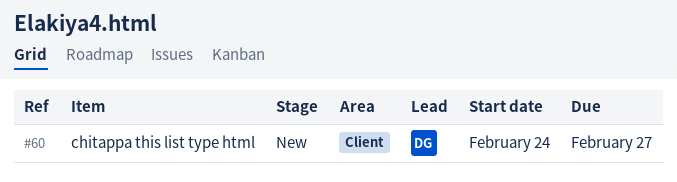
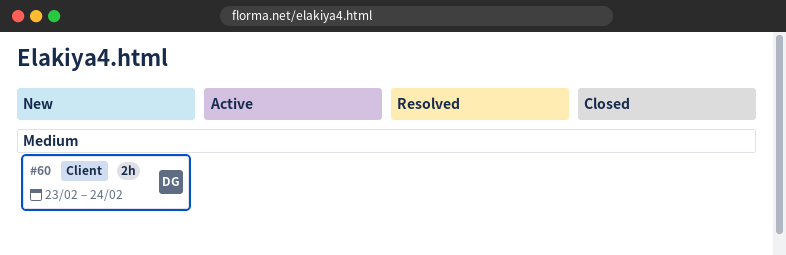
#60, start: Feb 24 -> Feb 23
#60, due: Feb 27 -> Feb 24

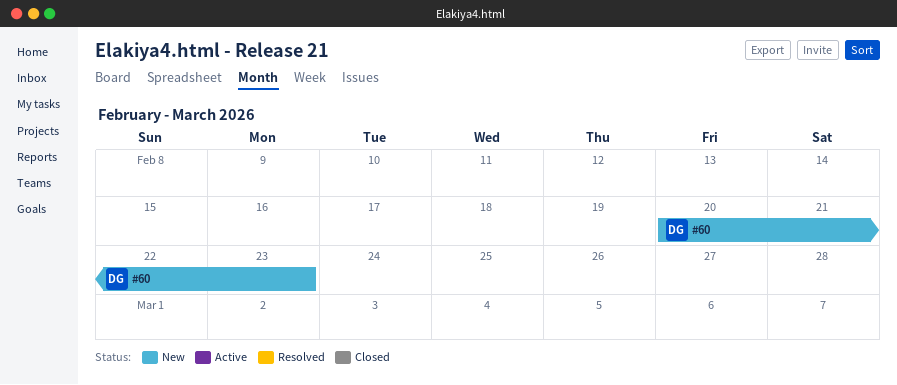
#60, start: Feb 23 -> Feb 20
#60, due: Feb 24 -> Feb 23

